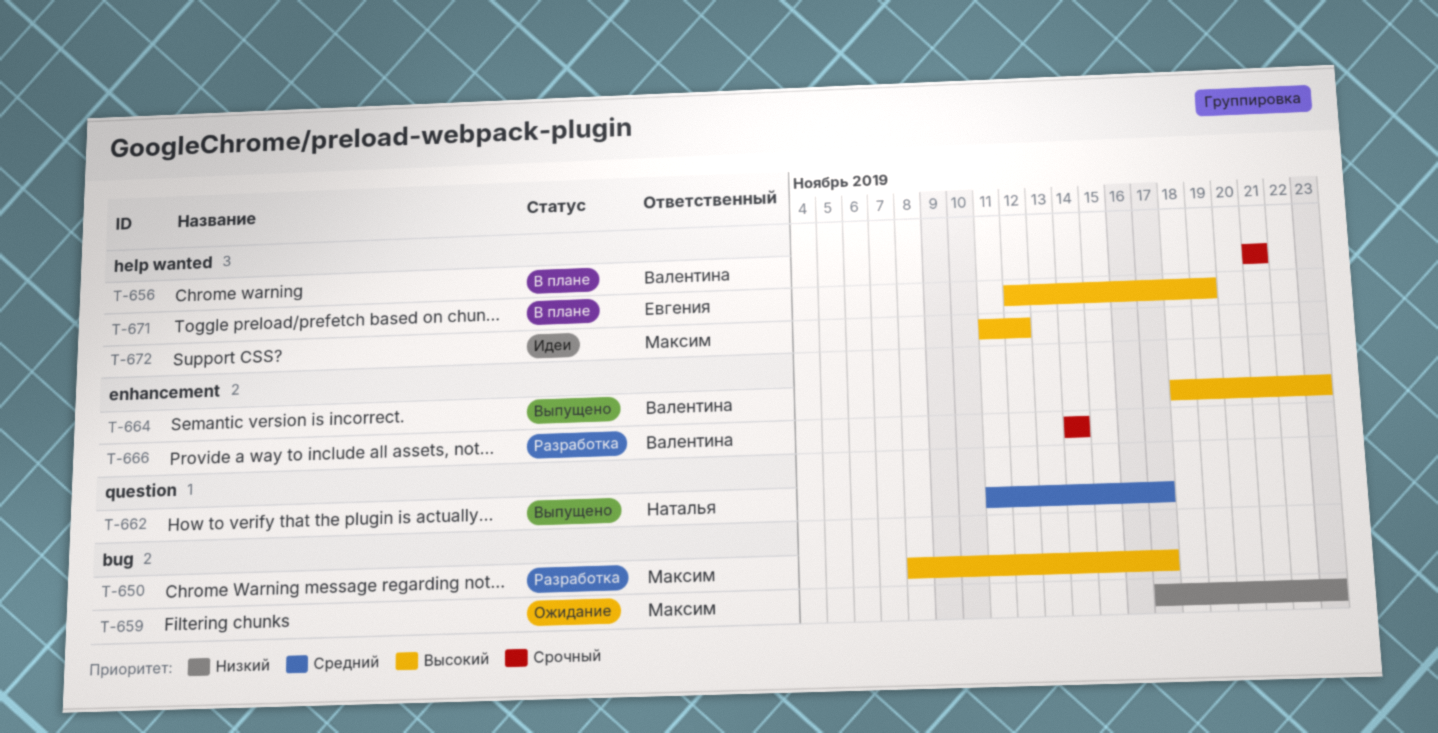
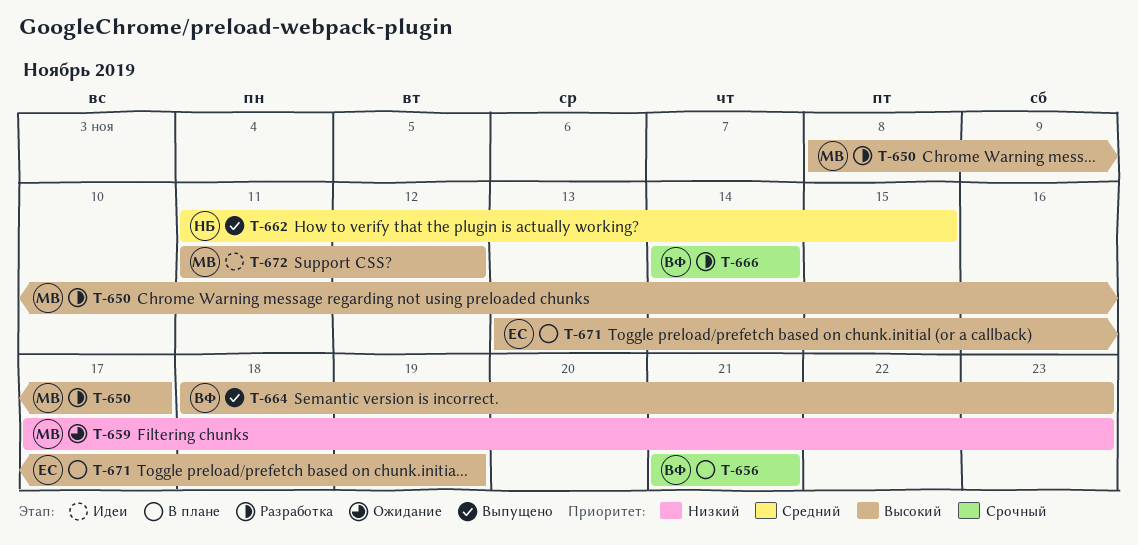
T-662, due: Nov 17 -> Nov 15
T-671, start: Nov 12 -> Nov 13

